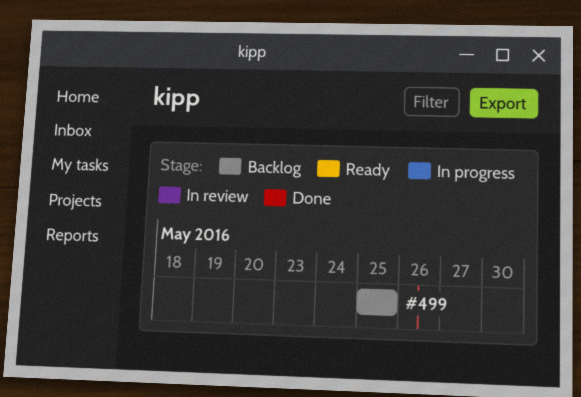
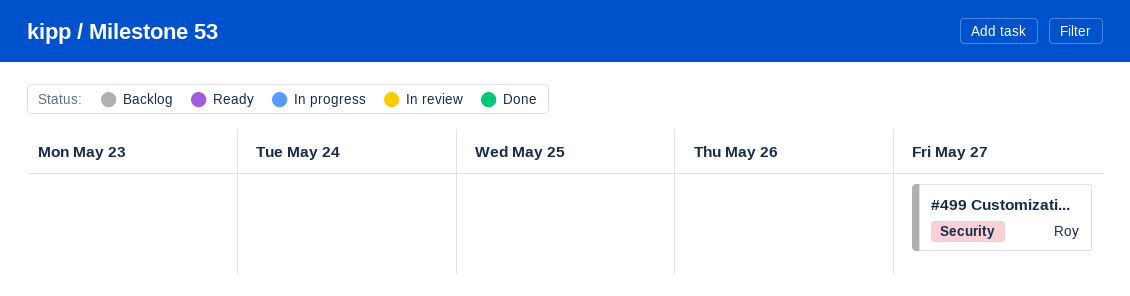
#499, due: May 25 -> May 27

